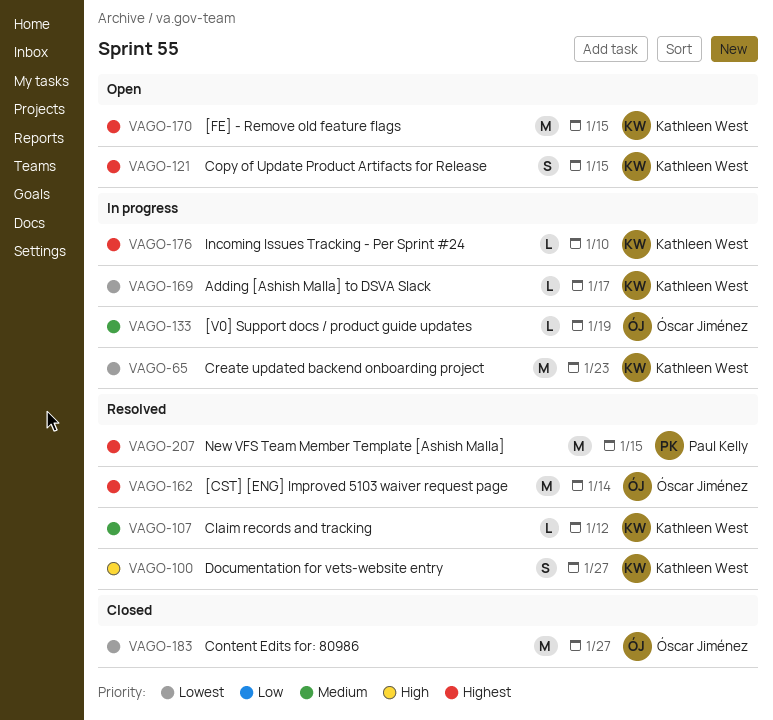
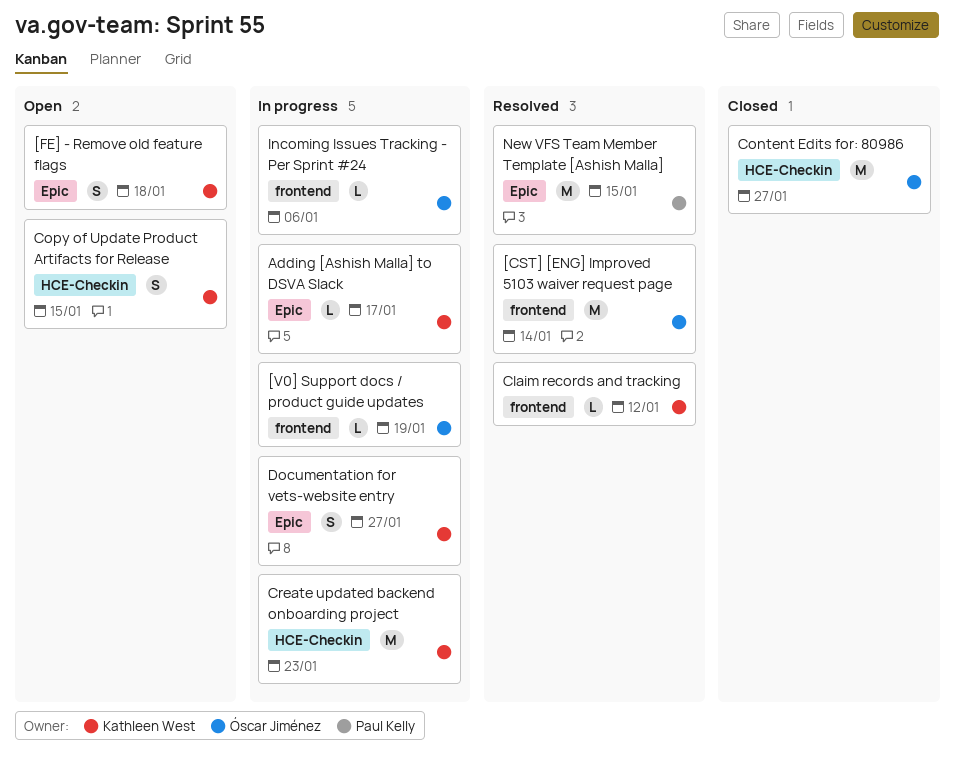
[FE] - Remove old feature flags, estimate: M -> S
[FE] - Remove old feature flags, due: Jan 15 -> Jan 18
Documentation for vets-website entry, status: Resolved -> In progress
Incoming Issues Tracking - Per Sprint #24, owner: Kathleen West -> Óscar Jiménez
Incoming Issues Tracking - Per Sprint #24, due: Jan 10 -> Jan 6

